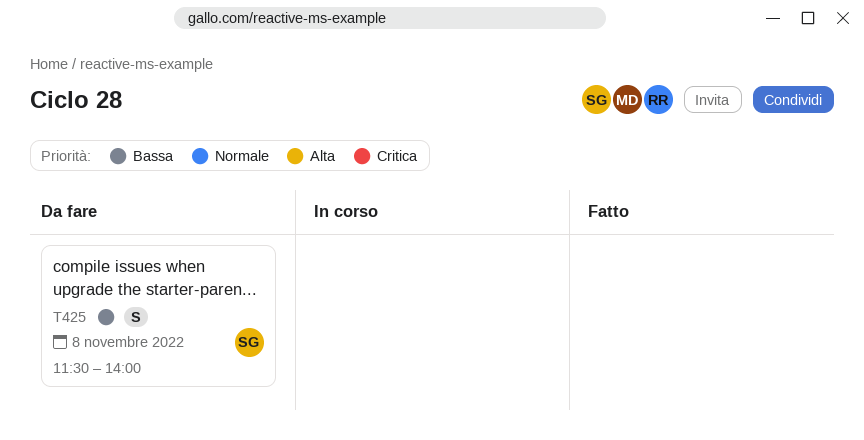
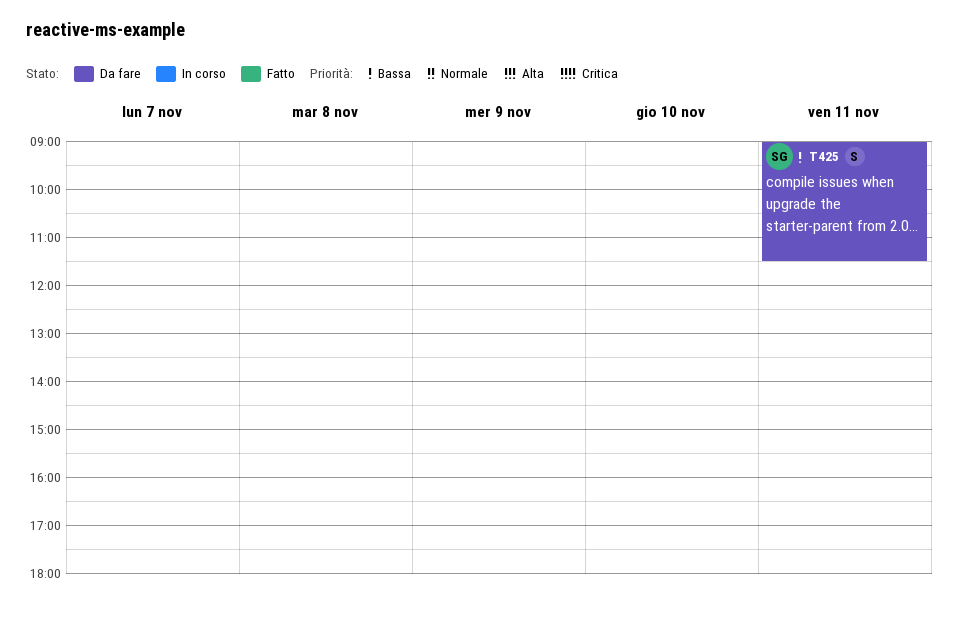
T425, day: Nov 8 -> Nov 11
T425, begins: 11:30 -> 09:00
T425, ends: 14:00 -> 11:30

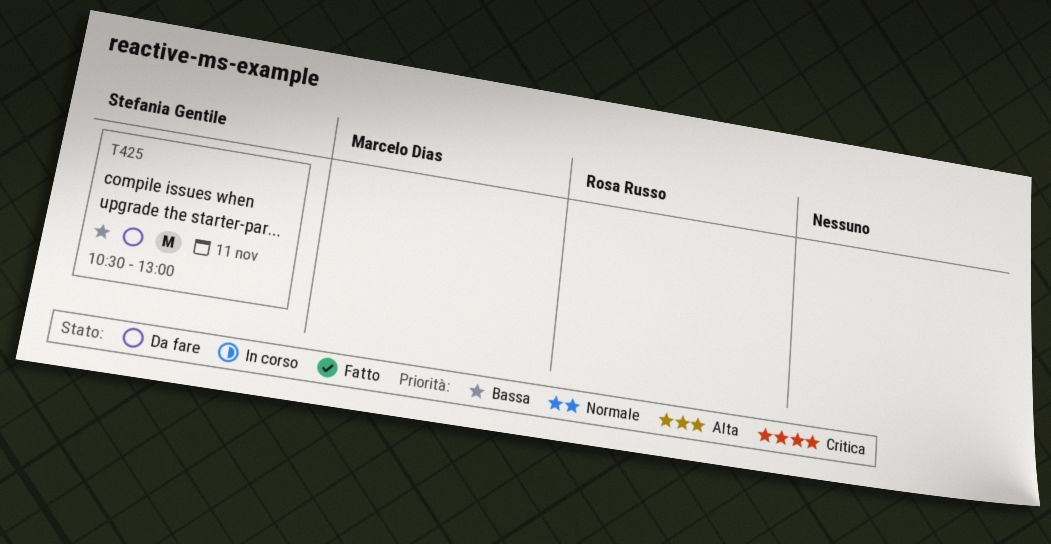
T425, estimate: S -> M
T425, begins: 09:00 -> 10:30
T425, ends: 11:30 -> 13:00

